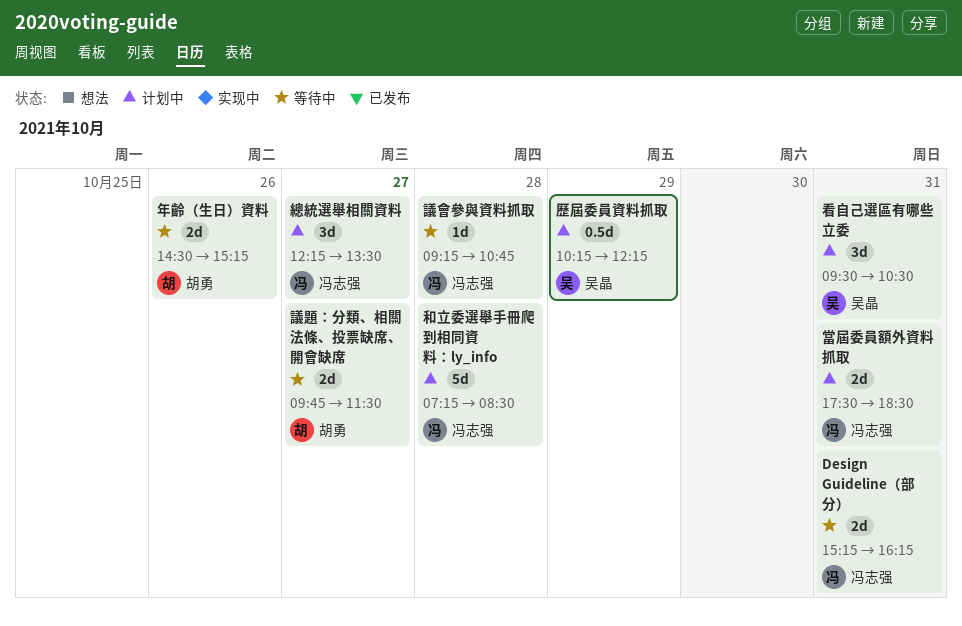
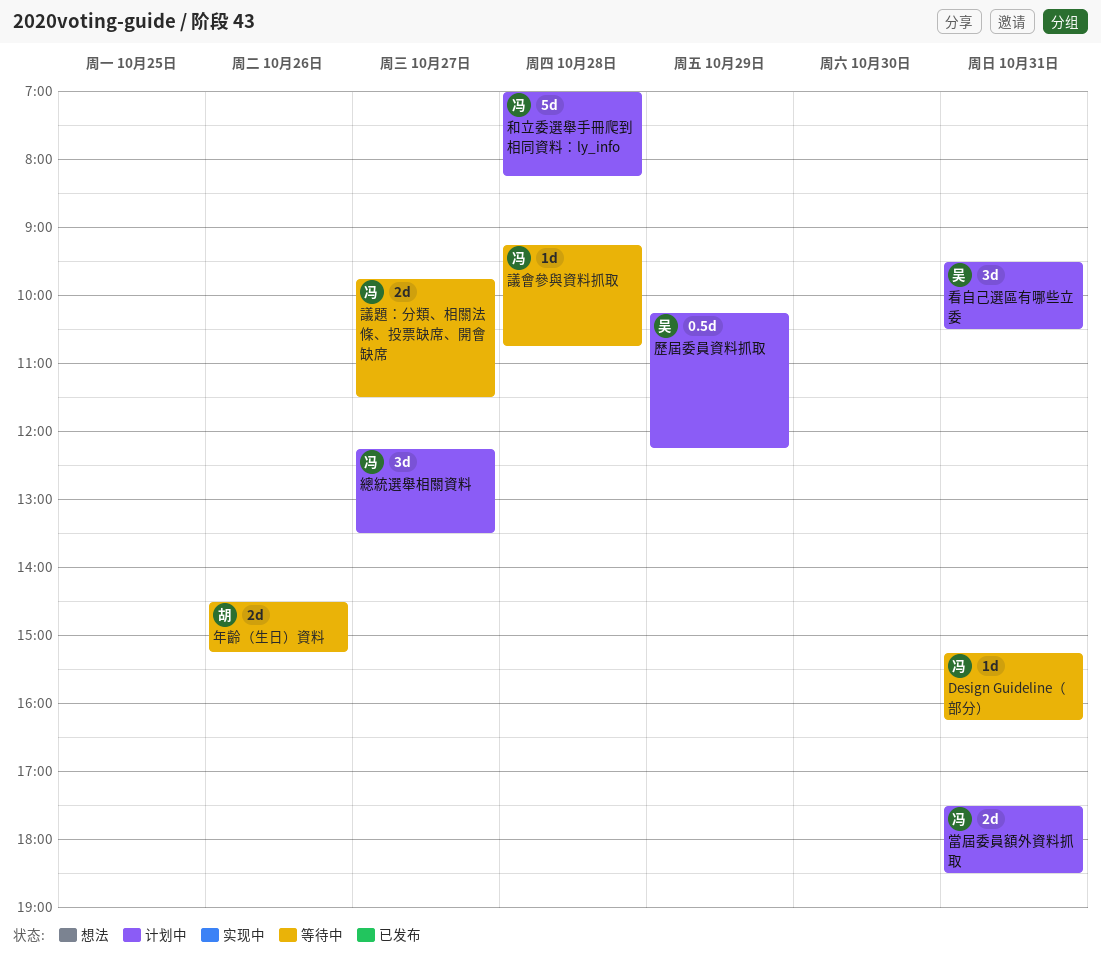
Design Guideline（部分）, estimate: 2d -> 1d
和立委選舉手冊爬到相同資料：ly_info, begins: 07:15 -> 07:00
和立委選舉手冊爬到相同資料：ly_info, ends: 08:30 -> 08:15
議題：分類、相關法條、投票缺席、開會缺席, owner: 胡勇 -> 冯志强

